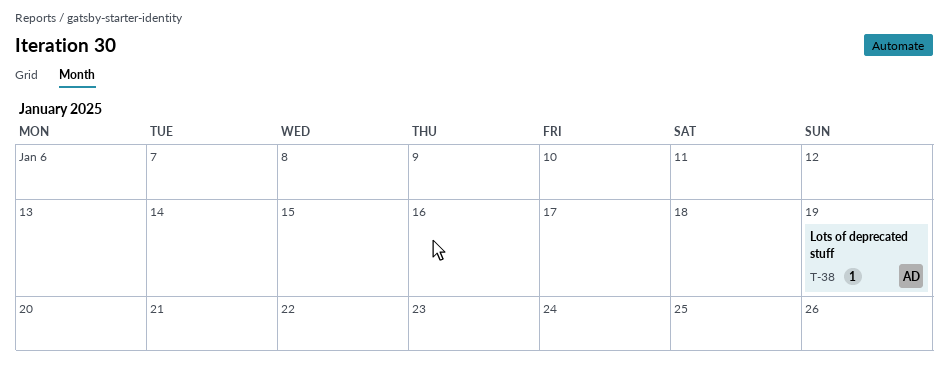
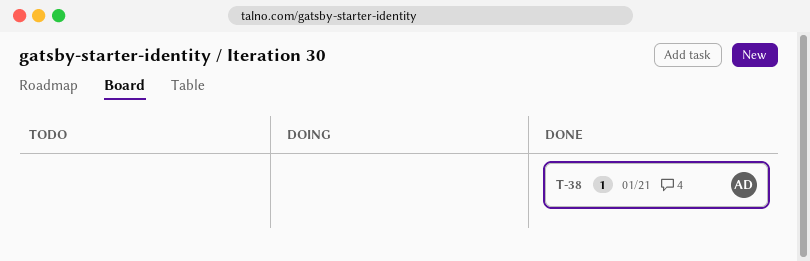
T-38, due: Jan 19 -> Jan 21

